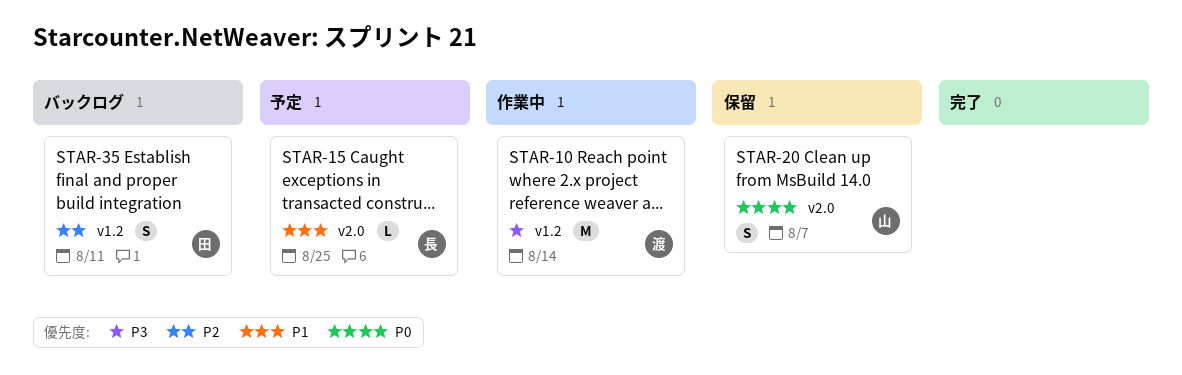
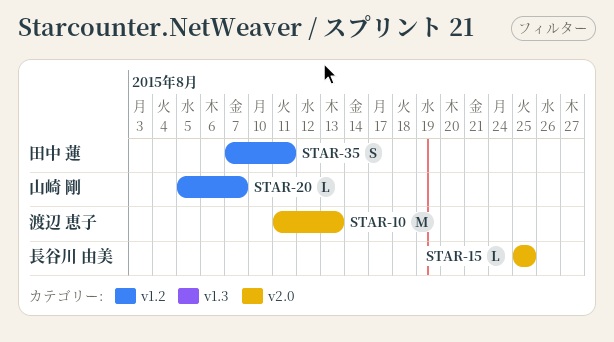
STAR-10, label: v1.2 -> v2.0
STAR-10, due: Aug 14 -> Aug 13
STAR-20, label: v2.0 -> v1.2
STAR-20, estimate: S -> L

